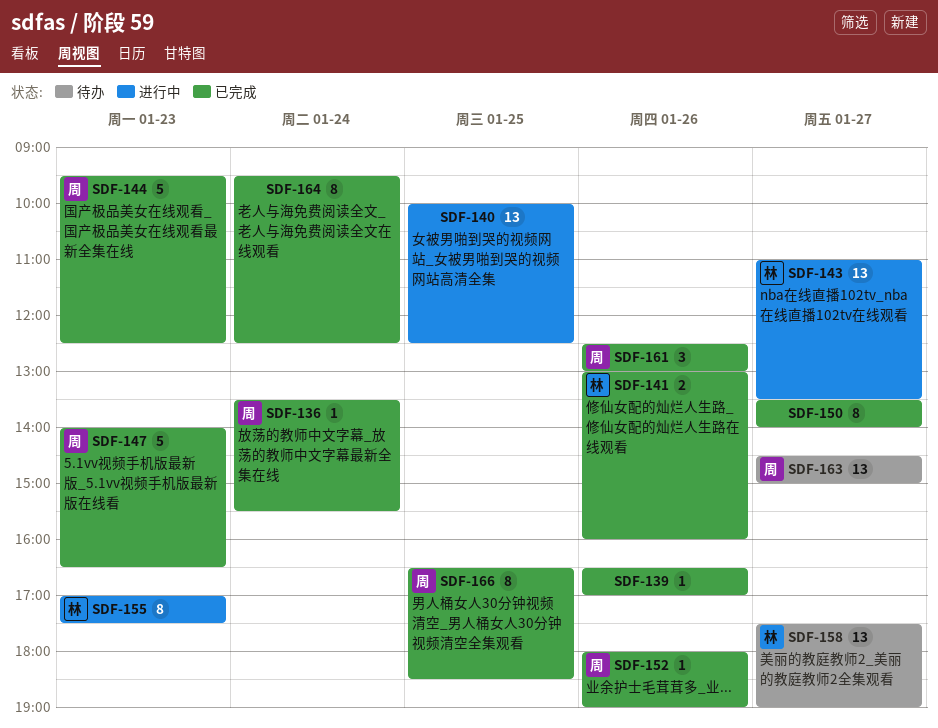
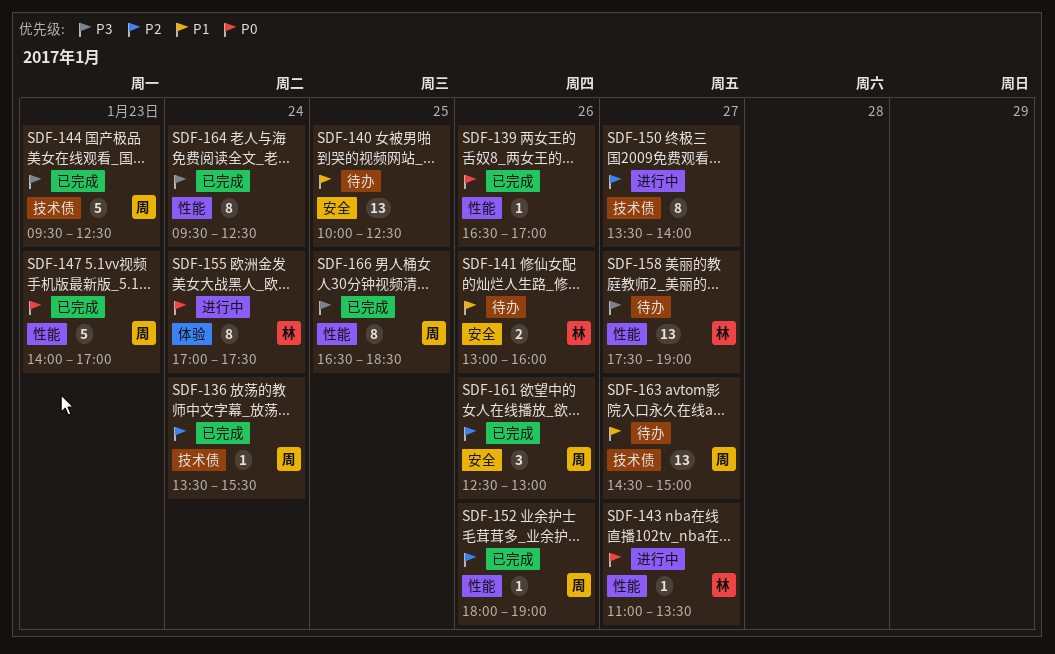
SDF-140, status: 进行中 -> 待办
SDF-141, status: 已完成 -> 待办
SDF-143, estimate: 13 -> 1
SDF-147, ends: 16:30 -> 17:00
SDF-150, status: 已完成 -> 进行中
SDF-155, day: Jan 23 -> Jan 24

